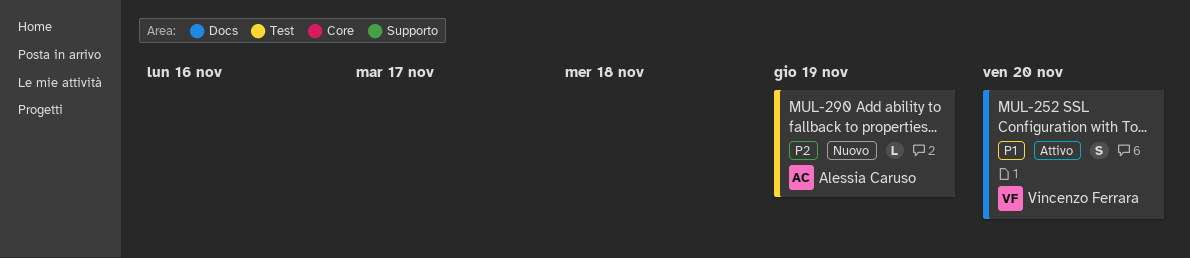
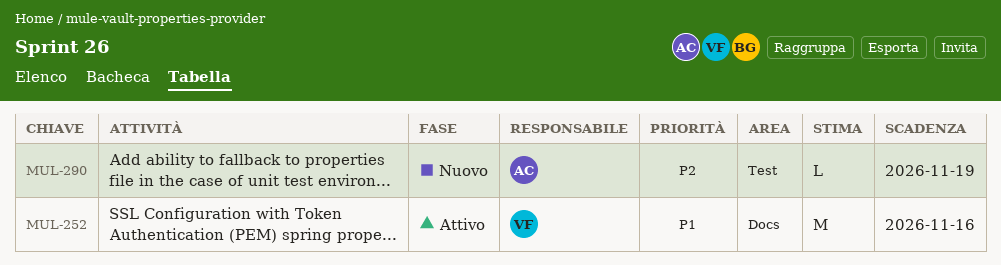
MUL-252, estimate: S -> M
MUL-252, due: Nov 20 -> Nov 16

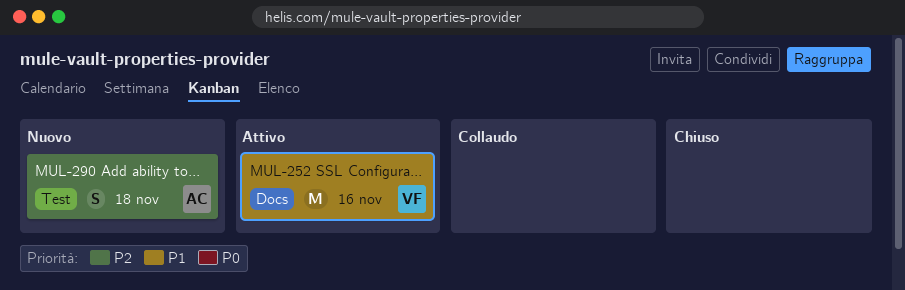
MUL-290, estimate: L -> S
MUL-290, due: Nov 19 -> Nov 18

